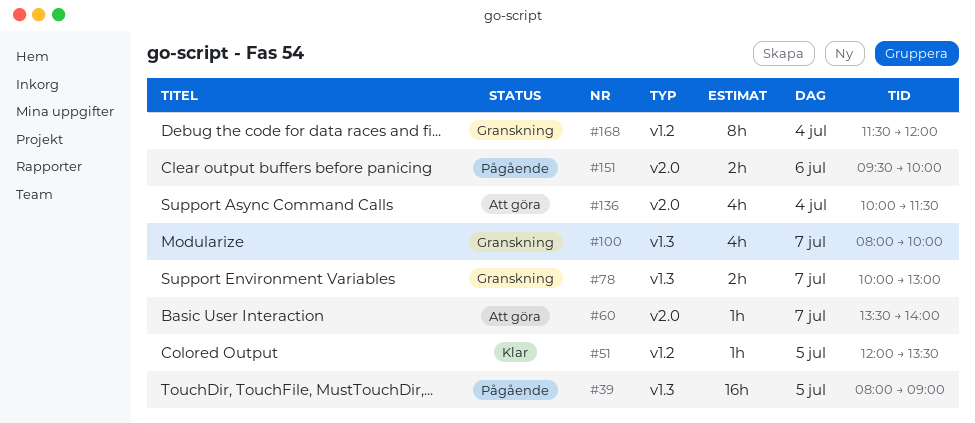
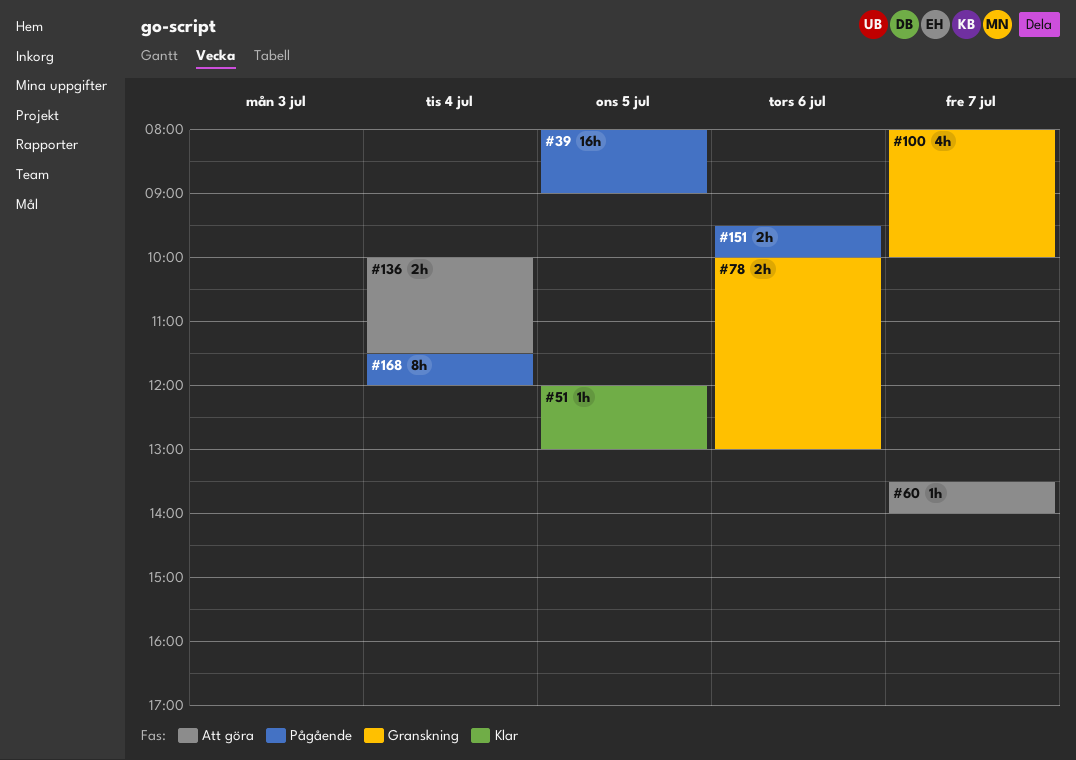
#51, ends: 13:30 -> 13:00
#78, day: Jul 7 -> Jul 6
#136, estimate: 4h -> 2h
#168, status: Granskning -> Pågående

